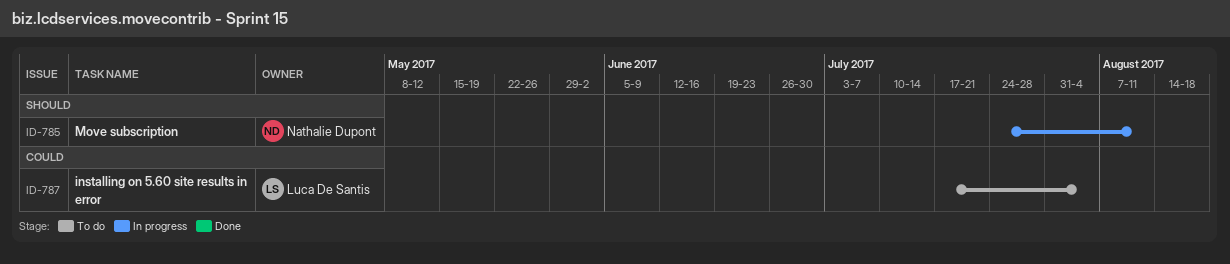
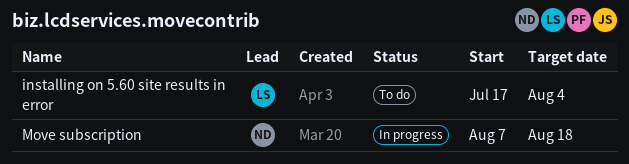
Move subscription, start: Jul 24 -> Aug 7
Move subscription, due: Aug 11 -> Aug 18

